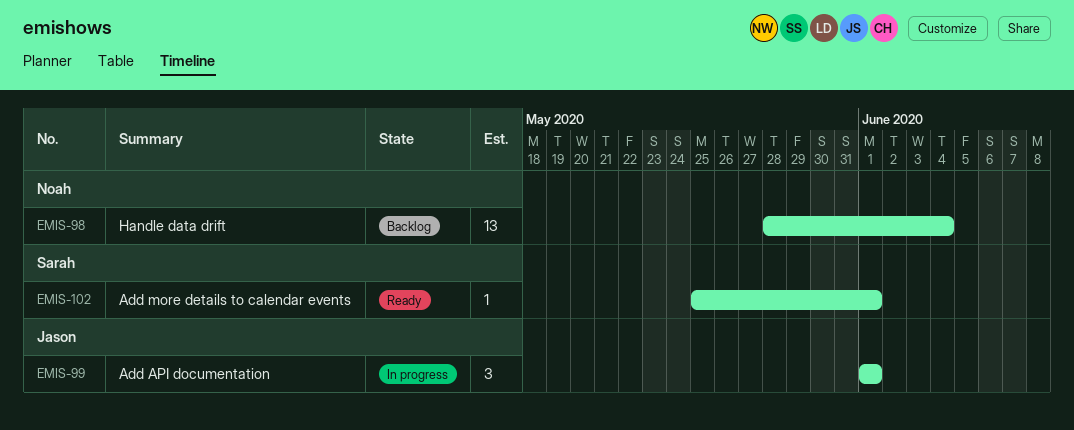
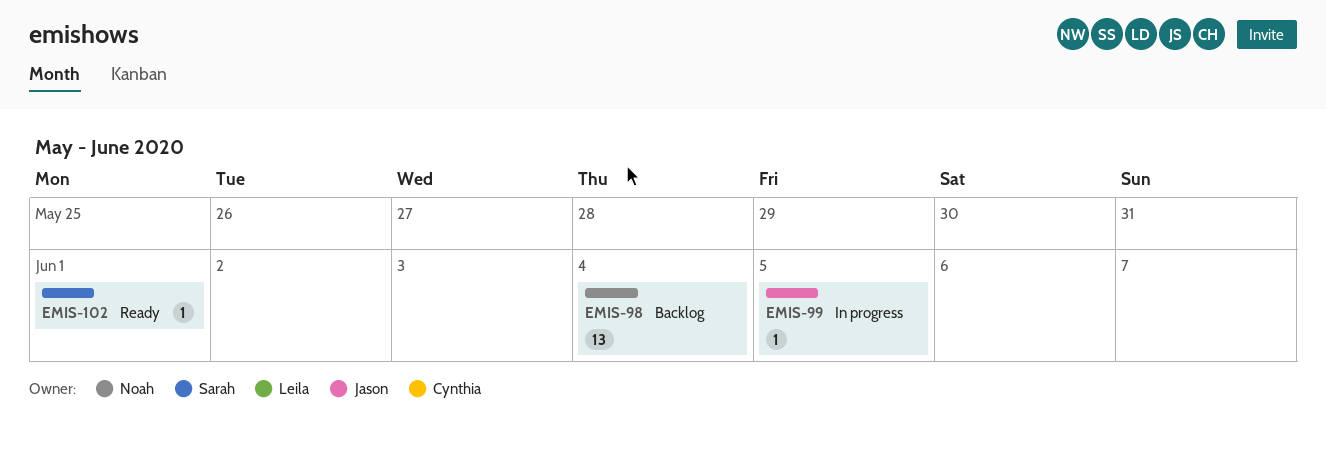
EMIS-99, estimate: 3 -> 1
EMIS-99, due: Jun 1 -> Jun 5

